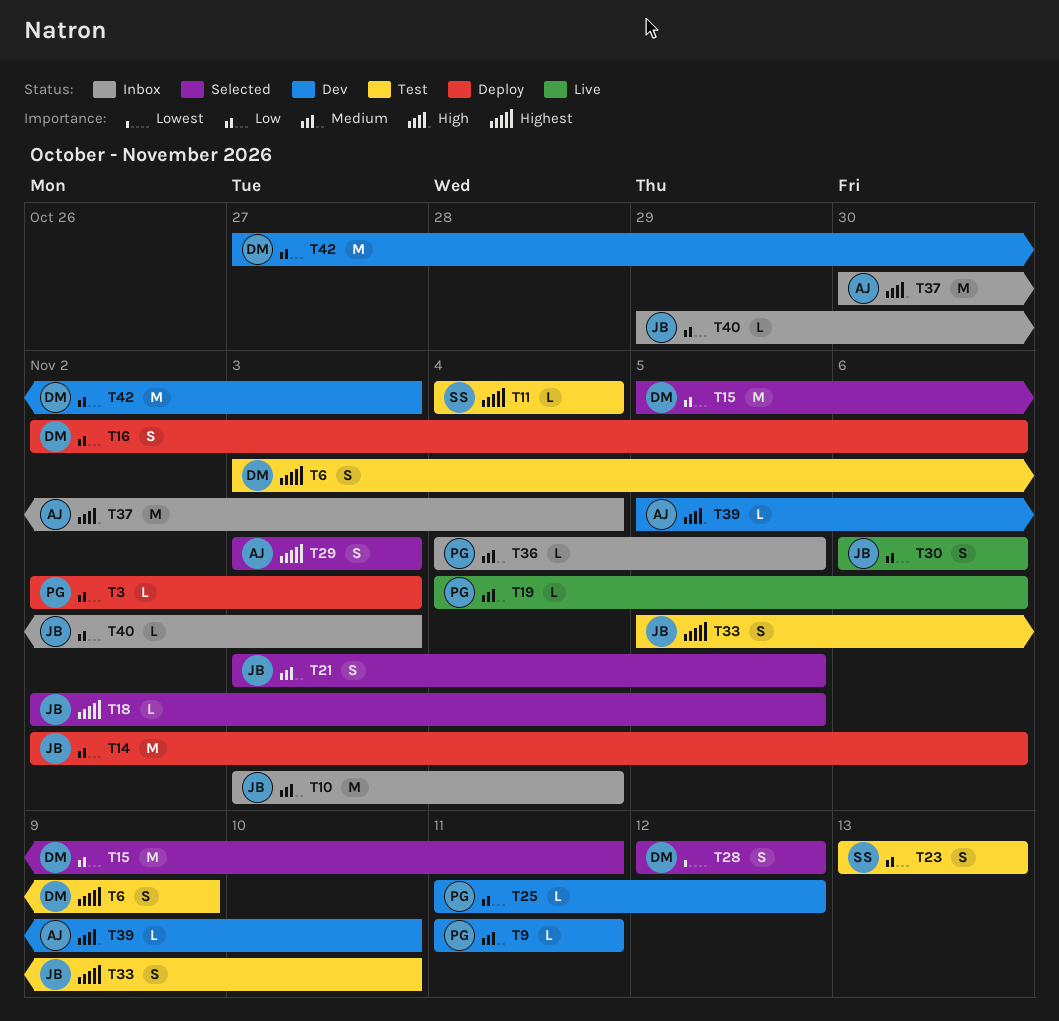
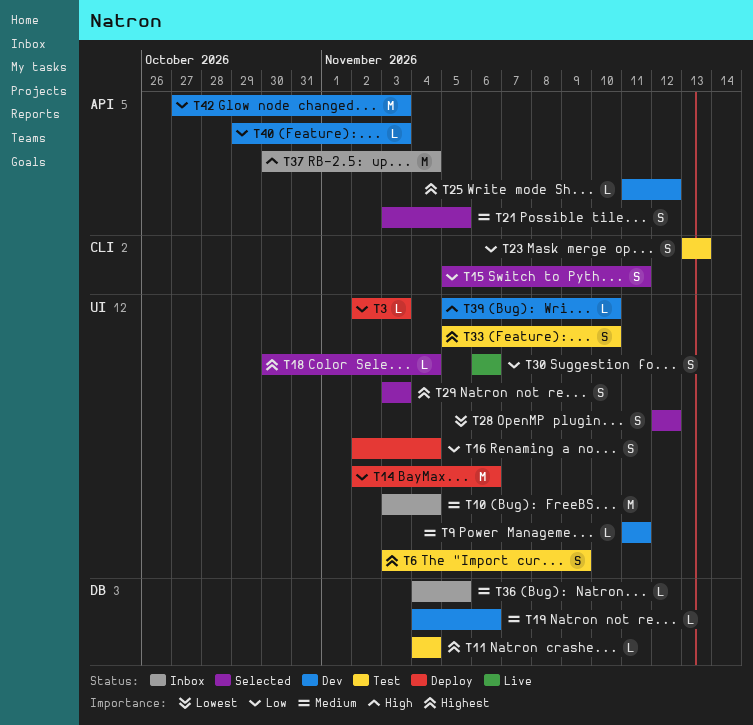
T15, estimate: M -> S
T16, due: Nov 6 -> Nov 4
T18, start: Nov 2 -> Oct 30
T18, due: Nov 5 -> Nov 4
T19, status: Live -> Dev
T25, priority: Low -> Highest
T40, status: Inbox -> Dev

